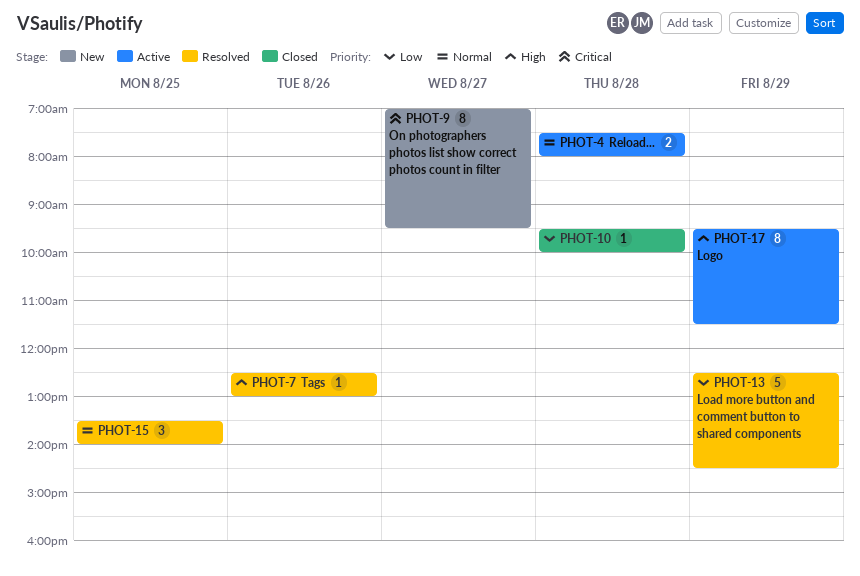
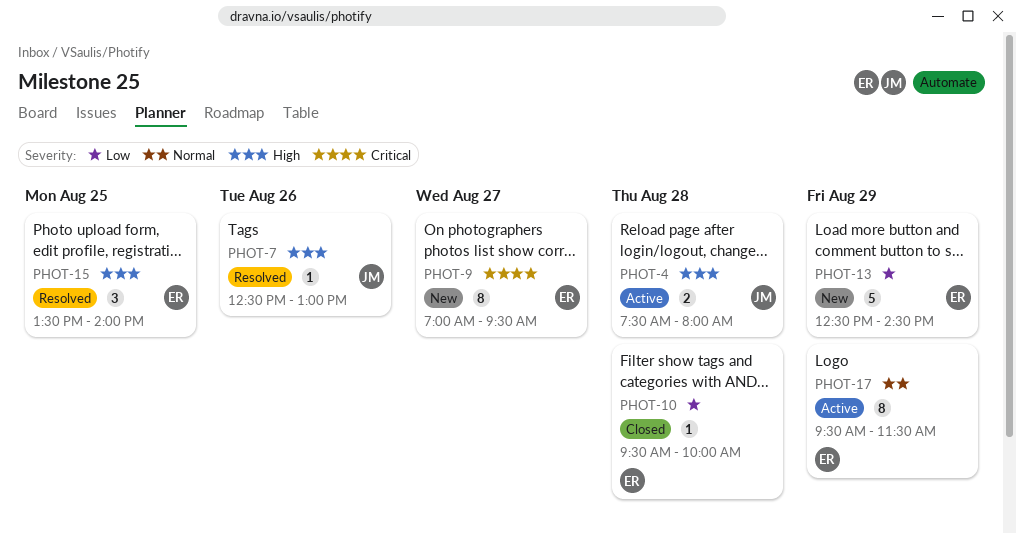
PHOT-4, priority: Normal -> High
PHOT-13, status: Resolved -> New
PHOT-15, priority: Normal -> High
PHOT-17, priority: High -> Normal

